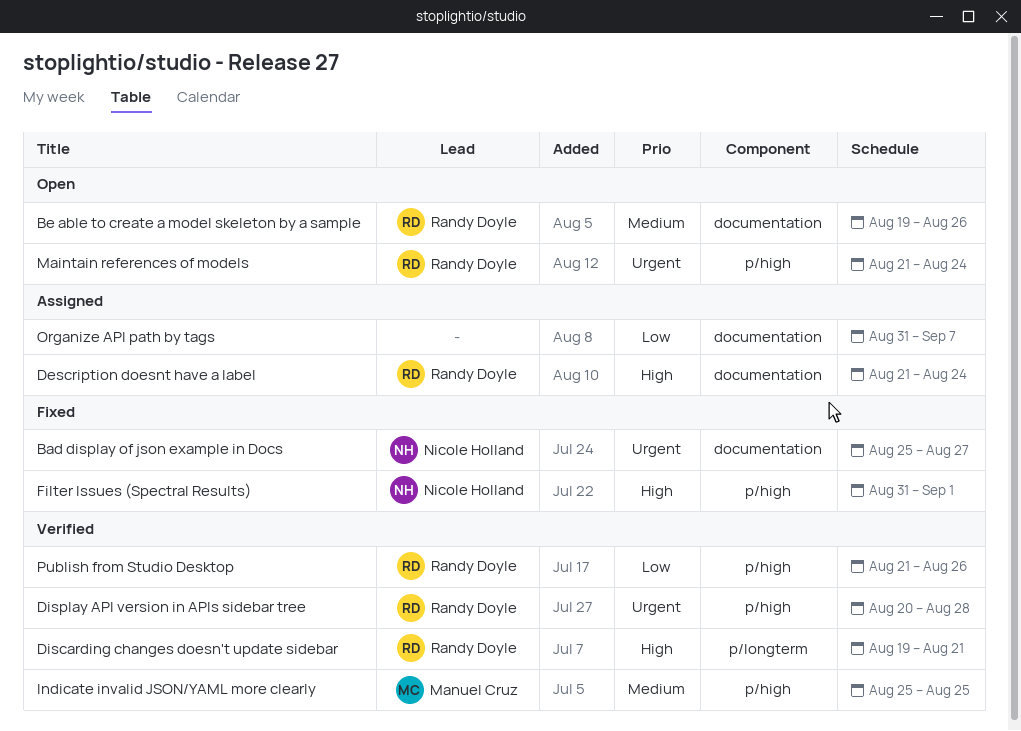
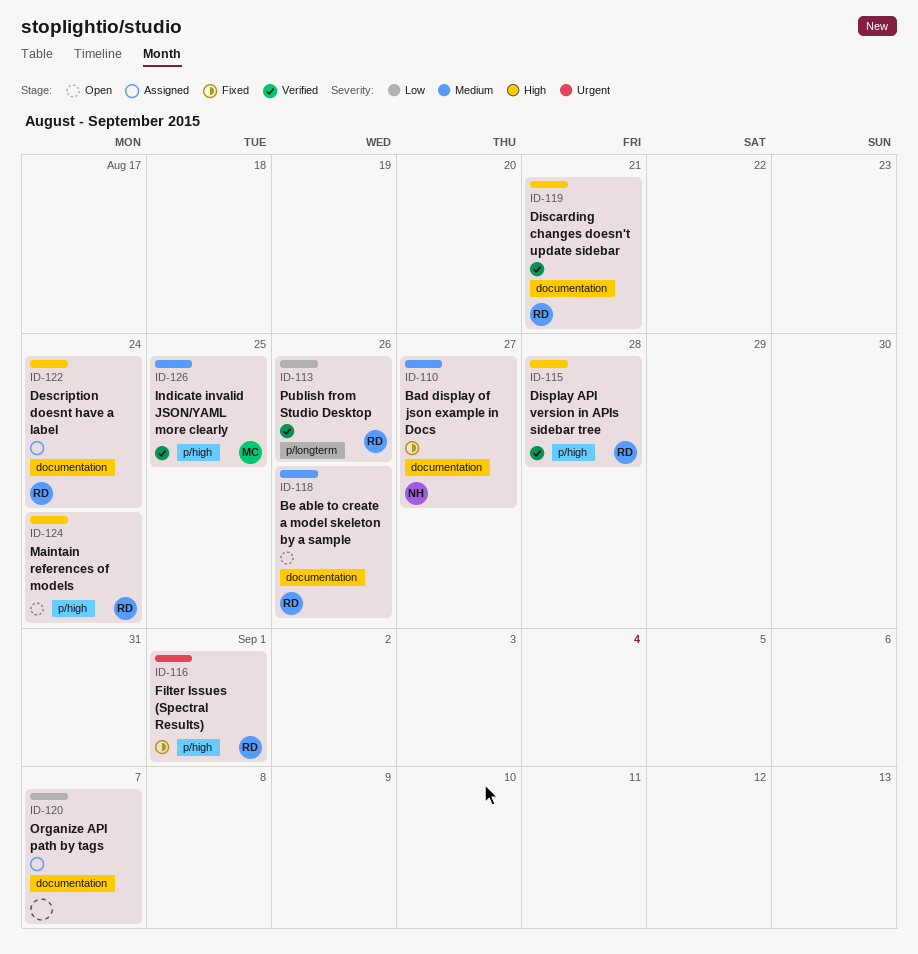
Bad display of json example in Docs, priority: Urgent -> Medium
Discarding changes doesn't update sidebar, label: p/longterm -> documentation
Display API version in APIs sidebar tree, priority: Urgent -> High
Filter Issues (Spectral Results), owner: Nicole Holland -> Randy Doyle
Filter Issues (Spectral Results), priority: High -> Urgent
Maintain references of models, priority: Urgent -> High
Publish from Studio Desktop, label: p/high -> p/longterm

